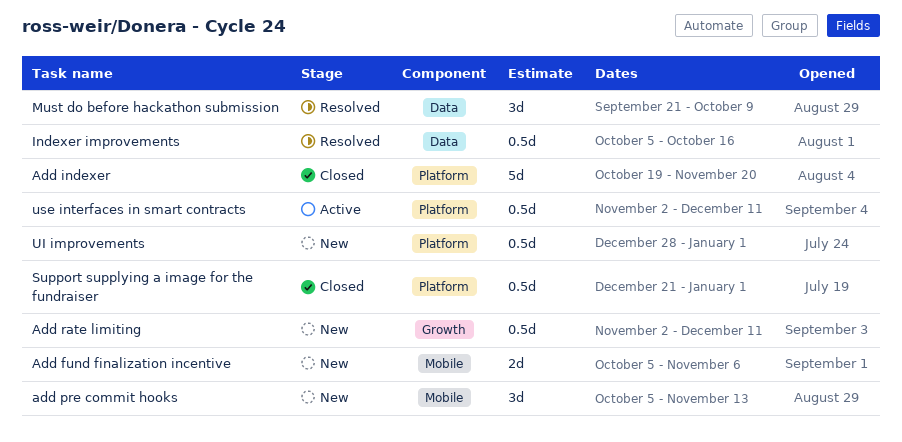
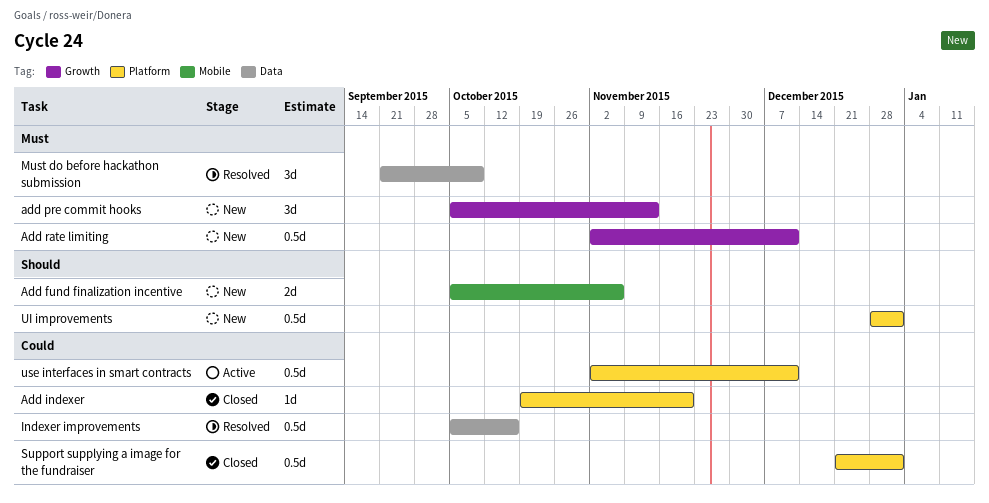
Add indexer, estimate: 5d -> 1d
add pre commit hooks, label: Mobile -> Growth

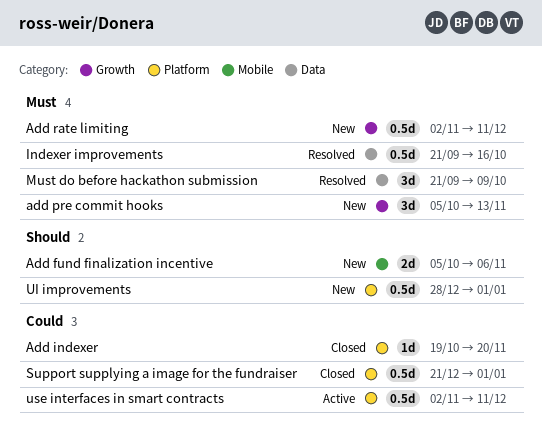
Indexer improvements, priority: Could -> Must
Indexer improvements, start: Oct 5 -> Sep 21

